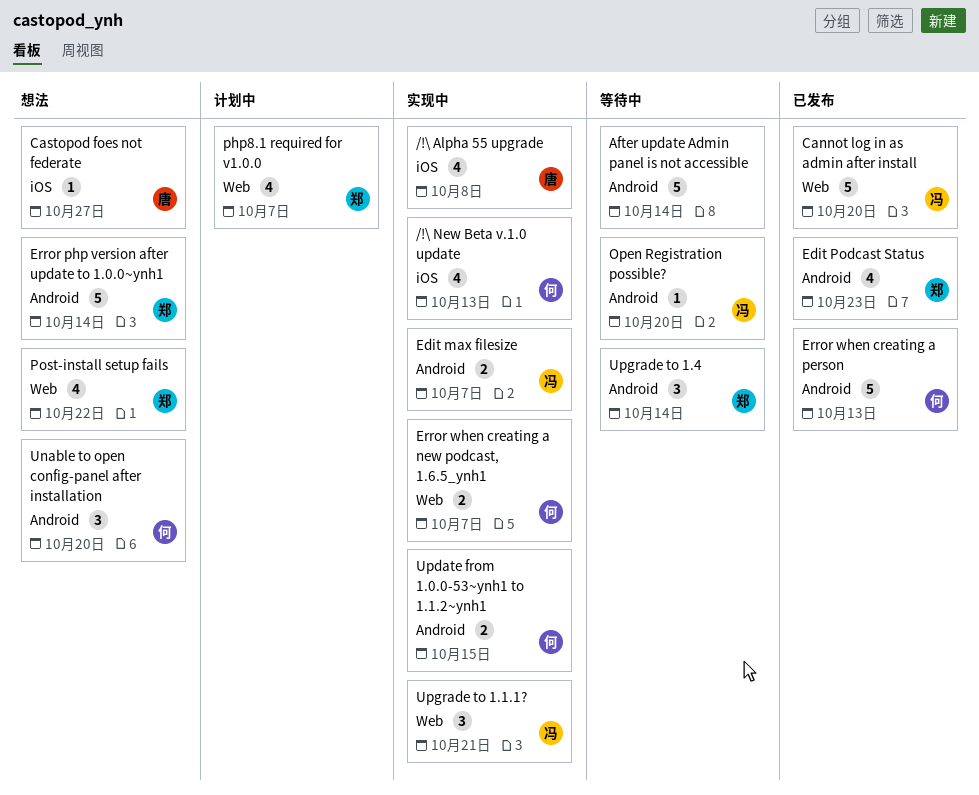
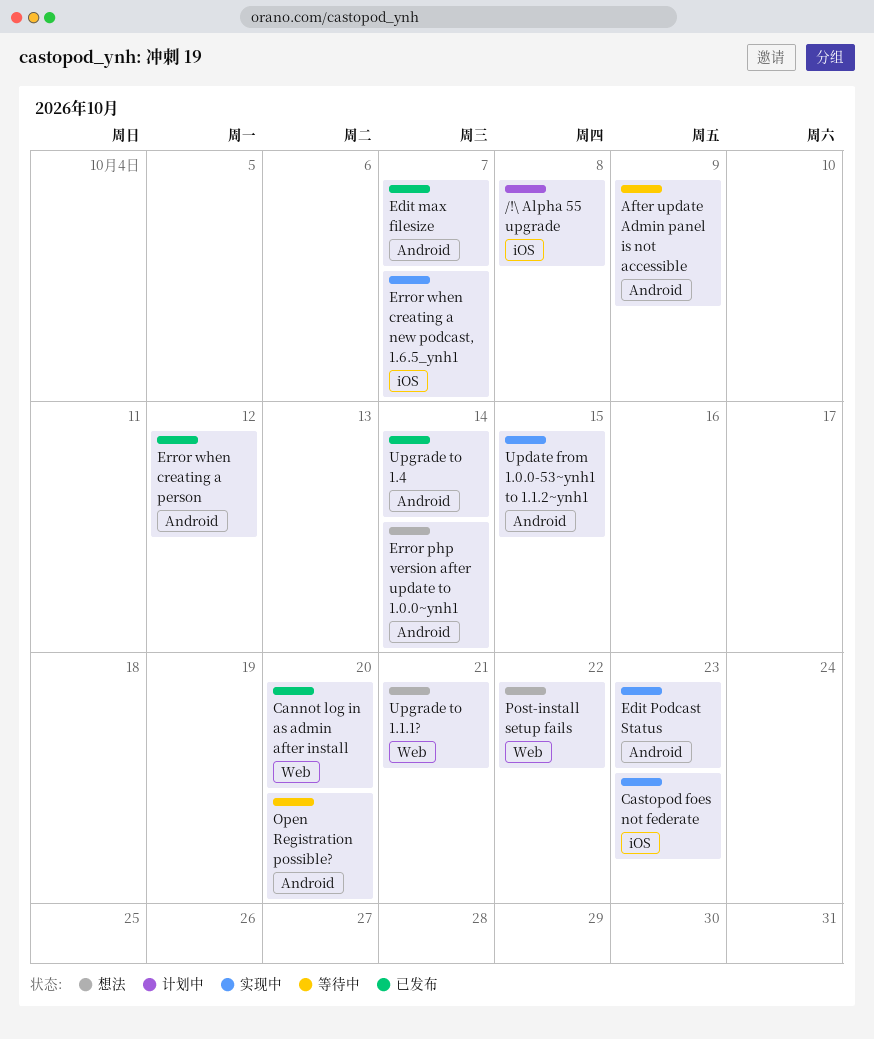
/!\ Alpha 55 upgrade, status: 实现中 -> 计划中
/!\ New Beta v.1.0 update: present -> none
After update Admin panel is not accessible, due: Oct 14 -> Oct 9
Castopod foes not federate, status: 想法 -> 实现中
Castopod foes not federate, due: Oct 27 -> Oct 23
Edit max filesize, status: 实现中 -> 已发布
Edit Podcast Status, status: 已发布 -> 实现中
Error when creating a new podcast, 1.6.5_ynh1, label: Web -> iOS
Error when creating a person, due: Oct 13 -> Oct 12
php8.1 required for v1.0.0: present -> none
Unable to open config-panel after installation: present -> none
Upgrade to 1.1.1?, status: 实现中 -> 想法
Upgrade to 1.4, status: 等待中 -> 已发布

